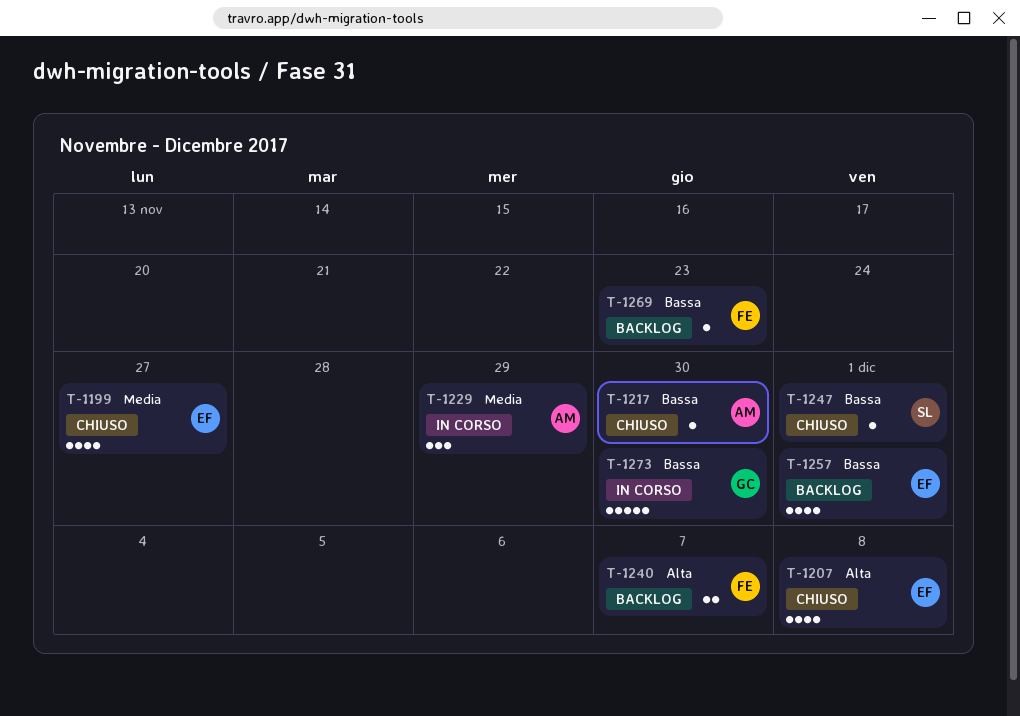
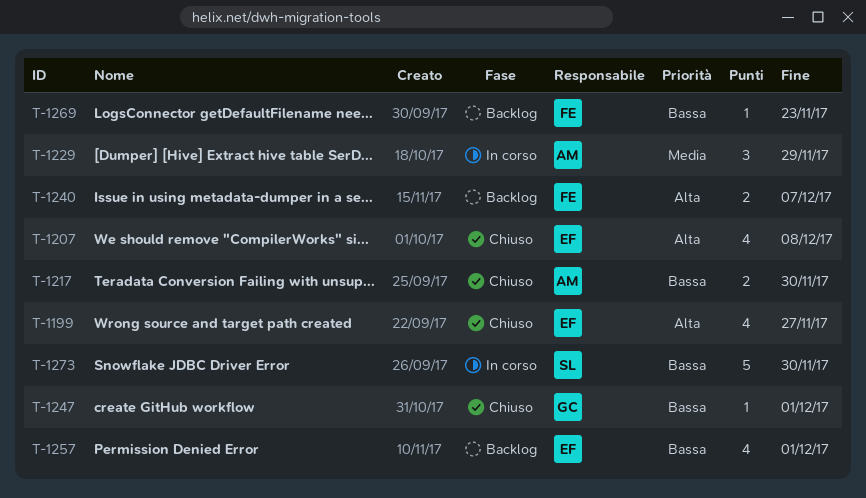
T-1199, priority: Media -> Alta
T-1217, estimate: 1 -> 2
T-1247, owner: SL -> GC
T-1273, owner: GC -> SL

